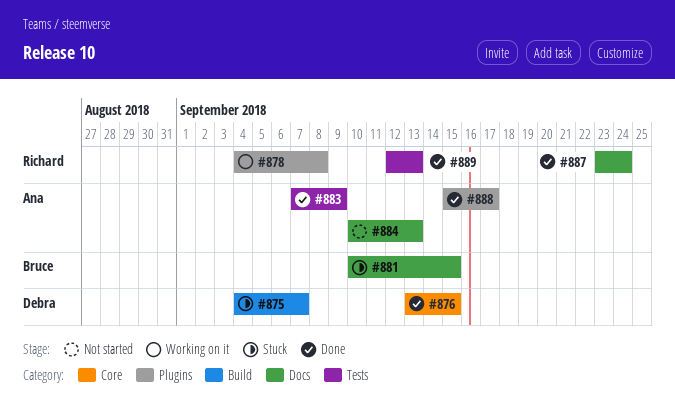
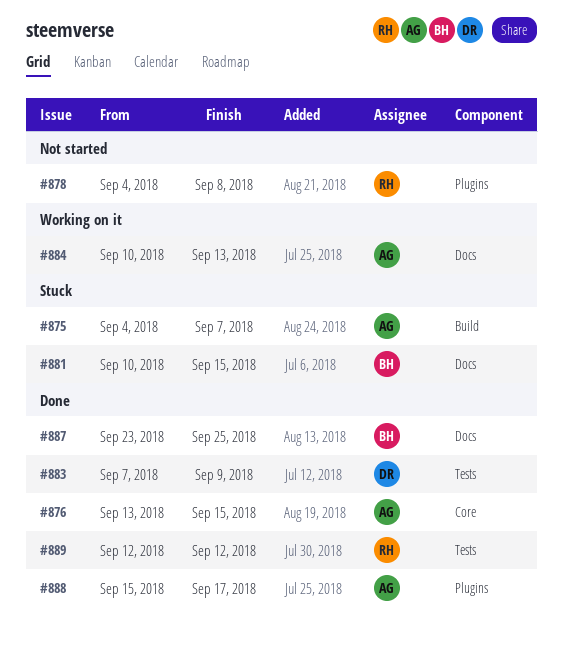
#875, owner: Debra -> Ana
#876, owner: Debra -> Ana
#878, status: Working on it -> Not started
#883, owner: Ana -> Debra
#884, status: Not started -> Working on it
#887, owner: Richard -> Bruce
#887, due: Sep 24 -> Sep 25
#889, due: Sep 13 -> Sep 12

